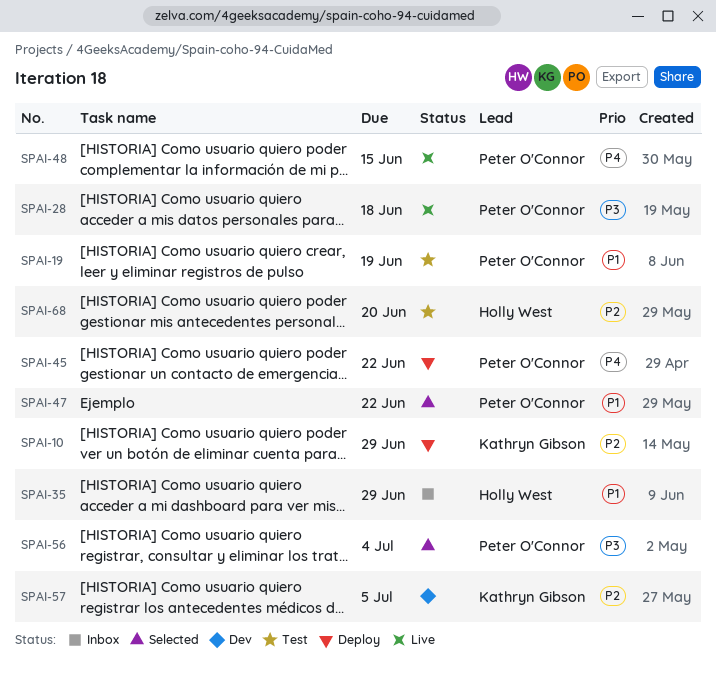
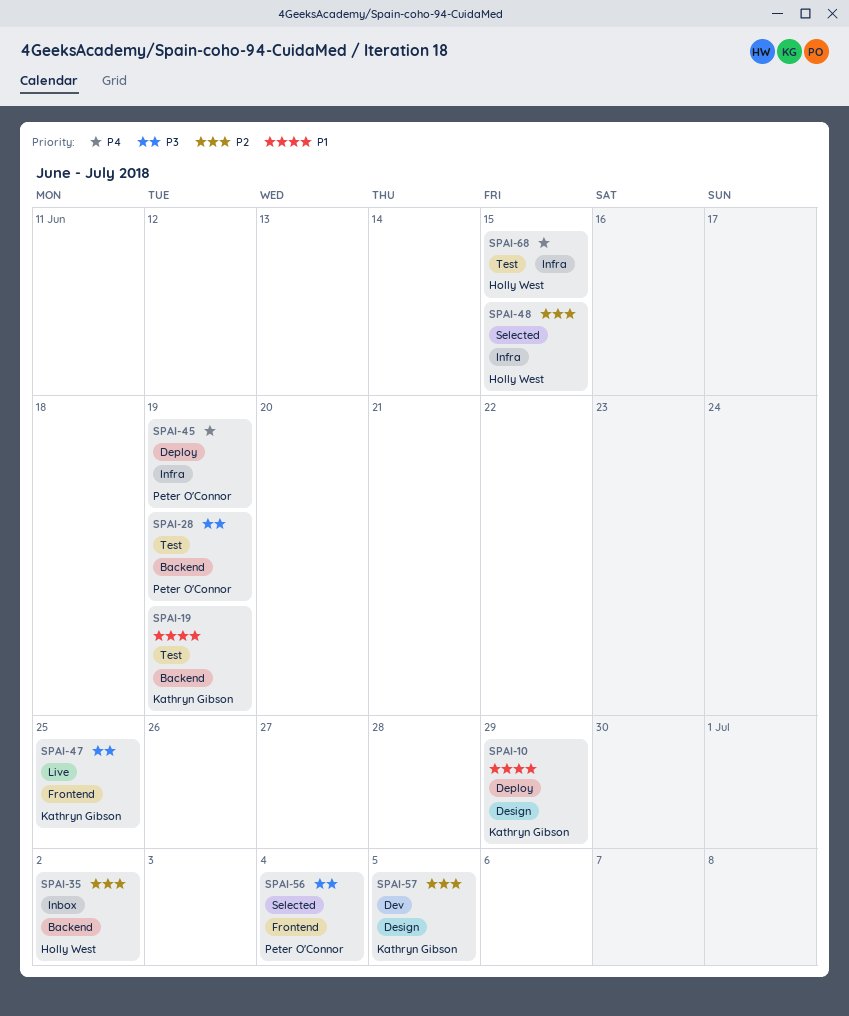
SPAI-10, priority: P2 -> P1
SPAI-19, owner: Peter O'Connor -> Kathryn Gibson
SPAI-28, status: Live -> Test
SPAI-28, due: Jun 18 -> Jun 19
SPAI-35, priority: P1 -> P2
SPAI-35, due: Jun 29 -> Jul 2
SPAI-45, due: Jun 22 -> Jun 19
SPAI-47, status: Selected -> Live
SPAI-47, owner: Peter O'Connor -> Kathryn Gibson
SPAI-47, priority: P1 -> P3
SPAI-47, due: Jun 22 -> Jun 25
SPAI-48, status: Live -> Selected
SPAI-48, owner: Peter O'Connor -> Holly West
SPAI-48, priority: P4 -> P2
SPAI-68, priority: P2 -> P4
SPAI-68, due: Jun 20 -> Jun 15

